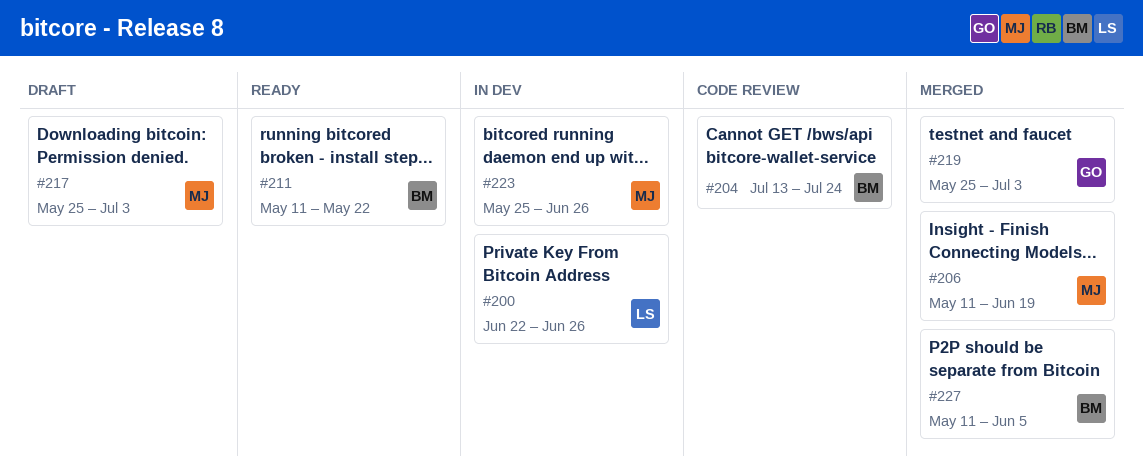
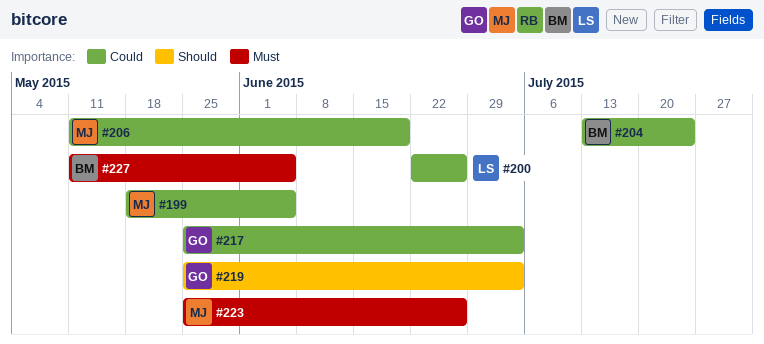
#199: none -> present
#211: present -> none
#217, owner: MJ -> GO

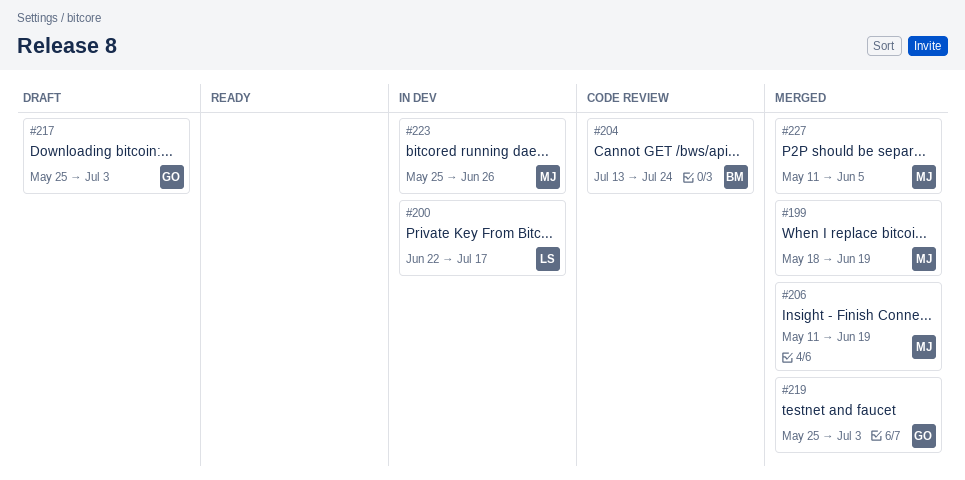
#199, due: Jun 5 -> Jun 19
#200, due: Jun 26 -> Jul 17
#227, owner: BM -> MJ

